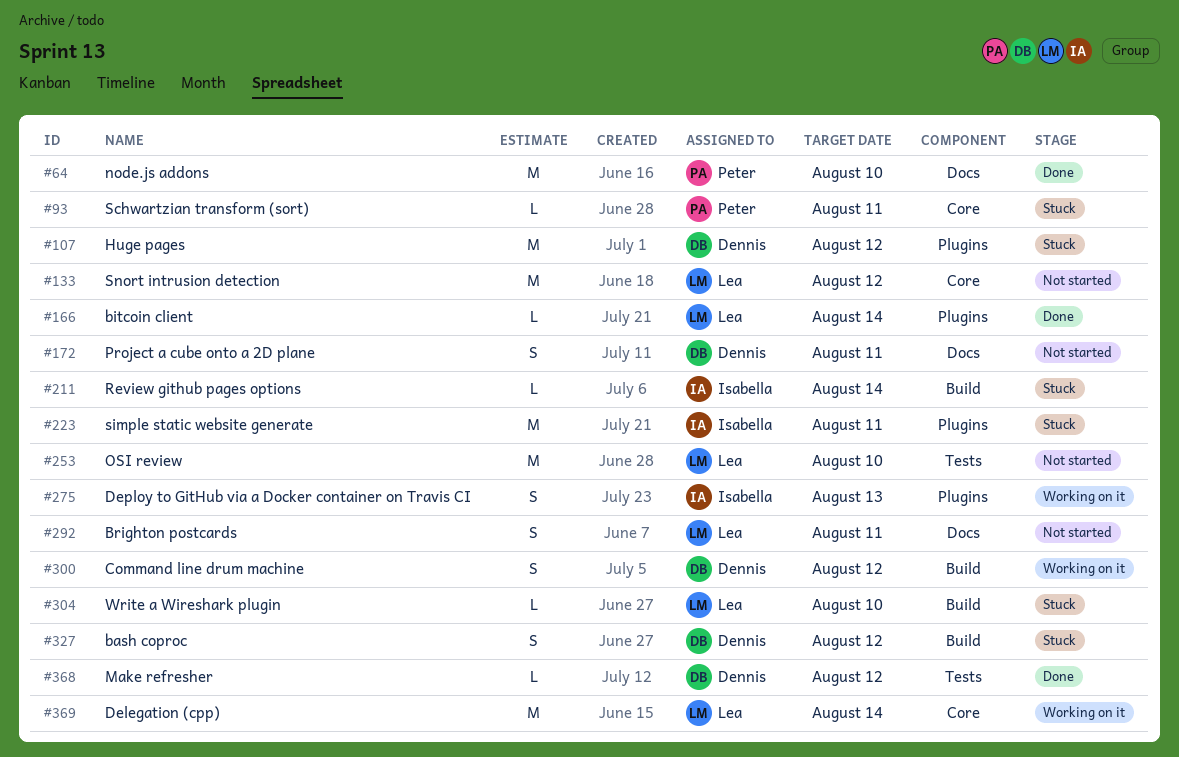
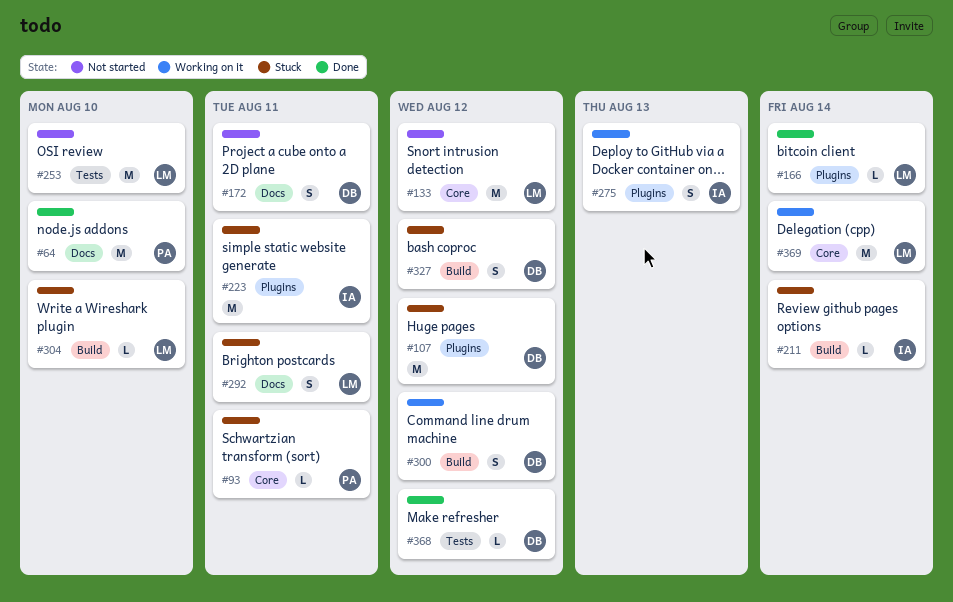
#292, status: Not started -> Stuck

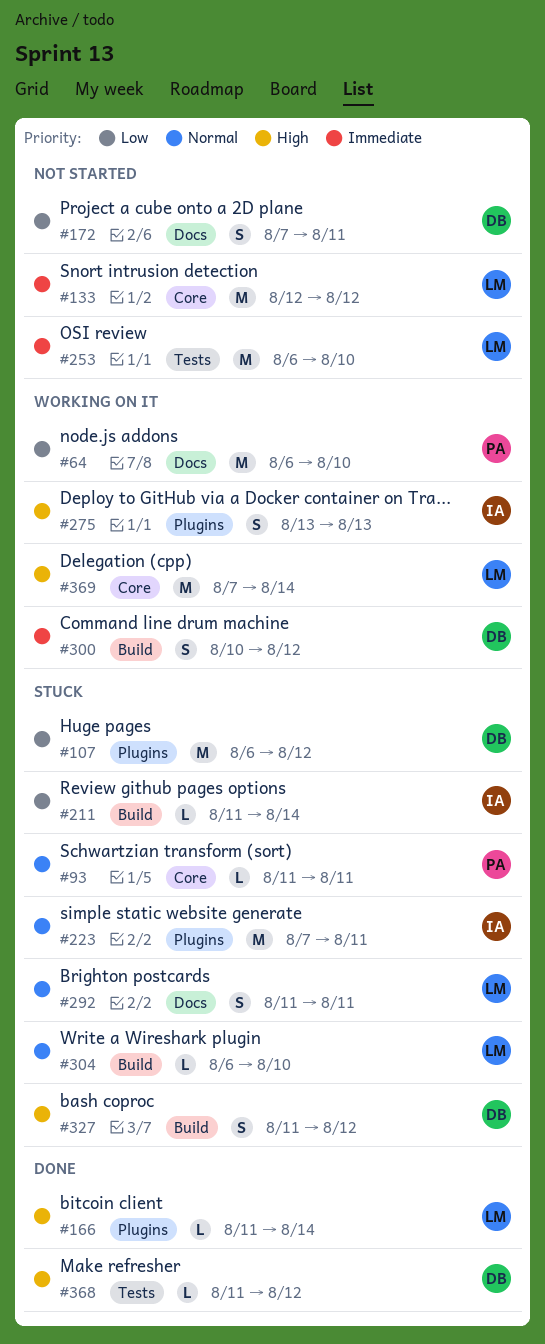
#64, status: Done -> Working on it

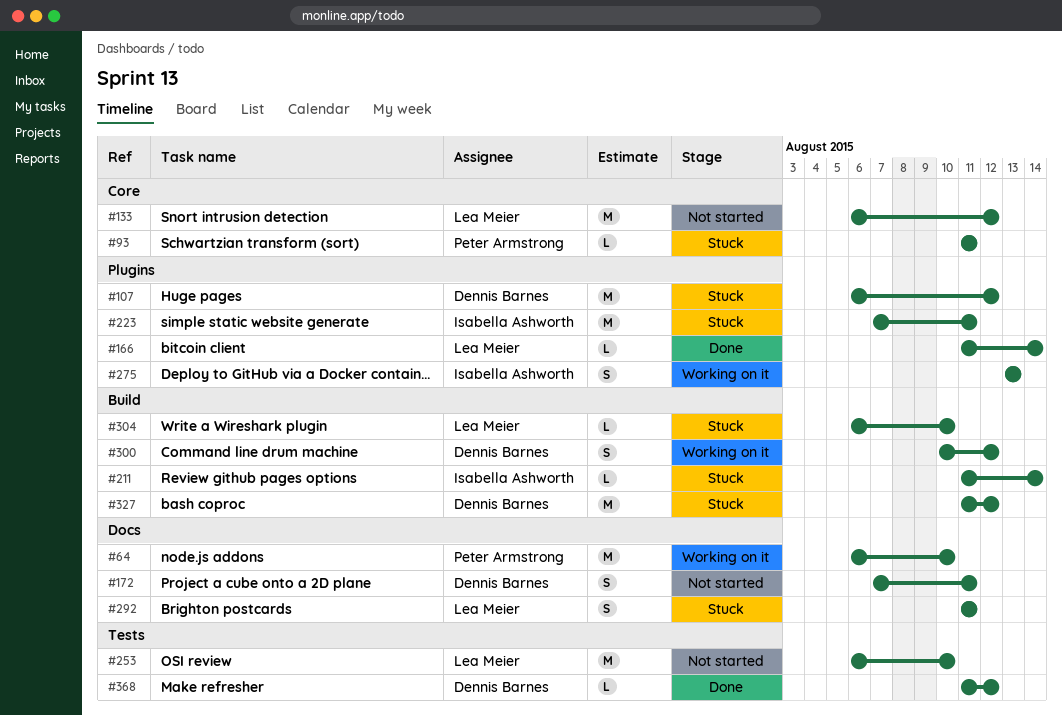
#133, start: Aug 12 -> Aug 6
#327, estimate: S -> M
#369: present -> none

